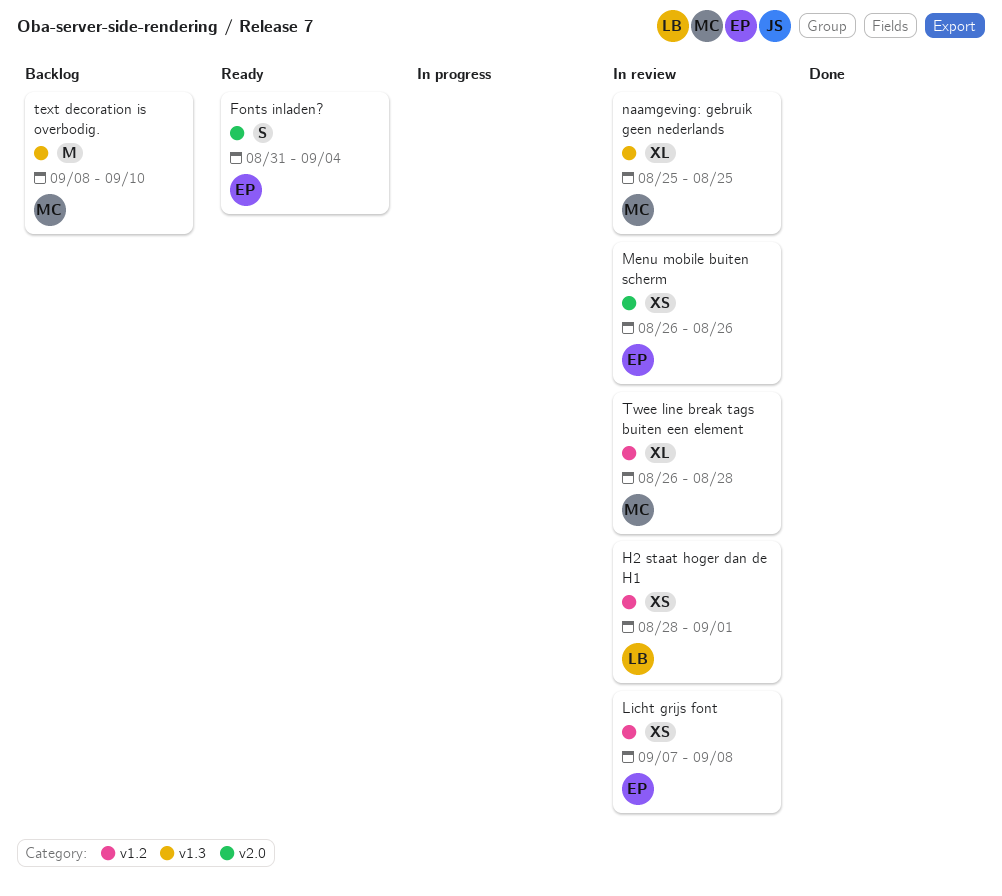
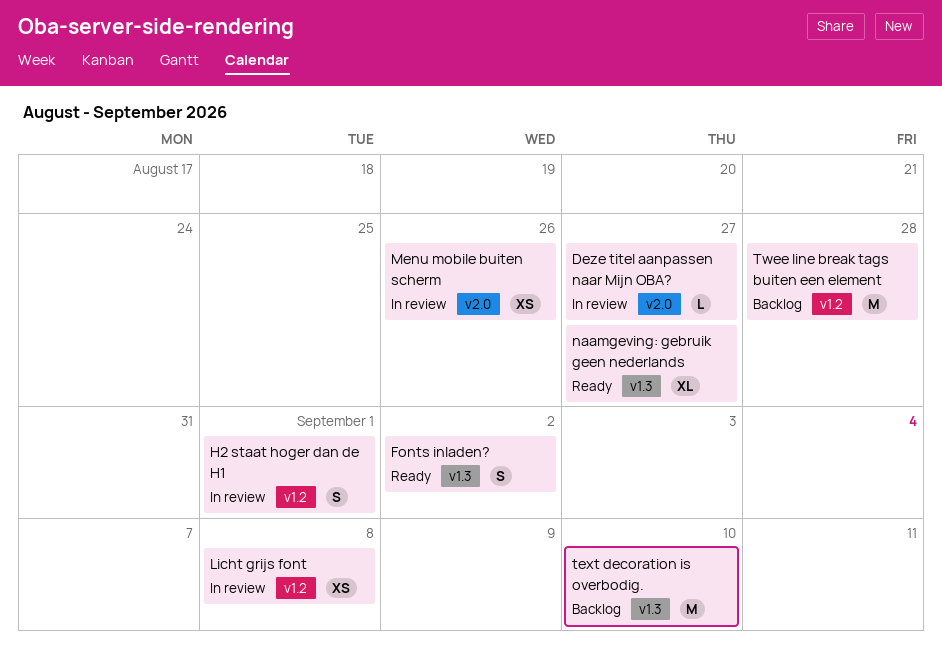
Deze titel aanpassen naar Mijn OBA?: none -> present
Fonts inladen?, label: v2.0 -> v1.3
Fonts inladen?, due: Sep 4 -> Sep 2
H2 staat hoger dan de H1, estimate: XS -> S
naamgeving: gebruik geen nederlands, status: In review -> Ready
naamgeving: gebruik geen nederlands, due: Aug 25 -> Aug 27
Twee line break tags buiten een element, status: In review -> Backlog
Twee line break tags buiten een element, estimate: XL -> M

